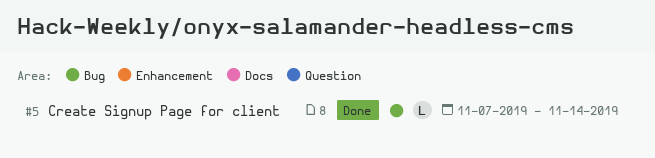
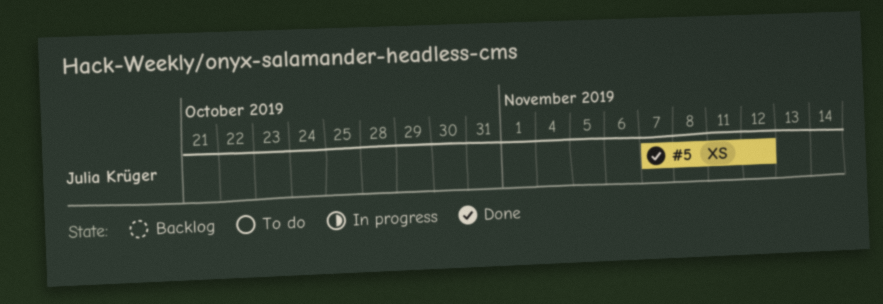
#5, estimate: L -> XS
#5, due: Nov 14 -> Nov 12

